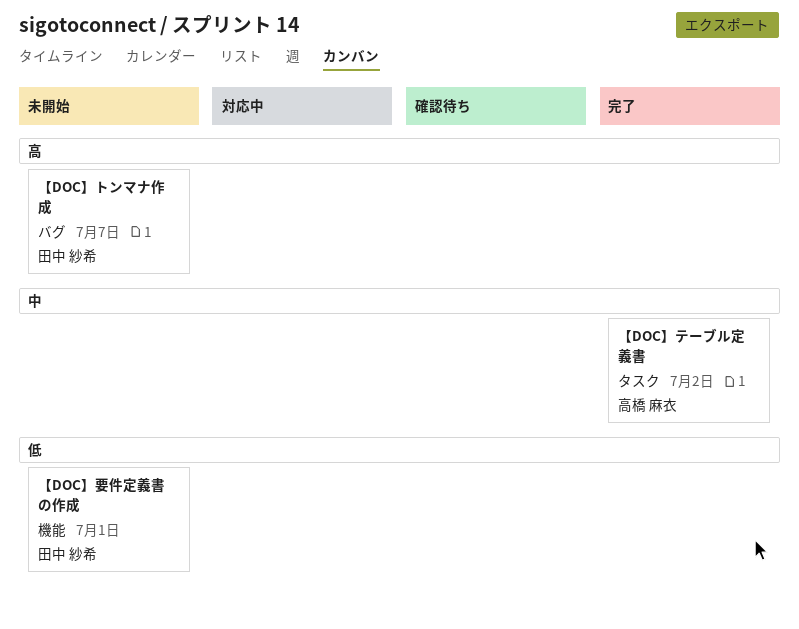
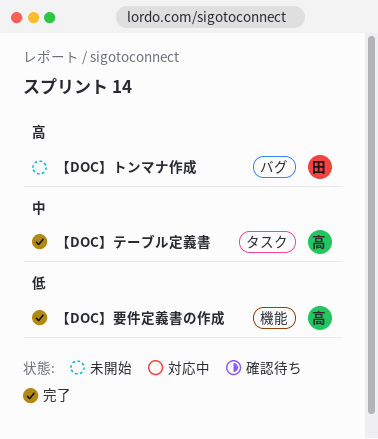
【DOC】要件定義書の作成, status: 未開始 -> 完了
【DOC】要件定義書の作成, owner: 田中 紗希 -> 高橋 麻衣

